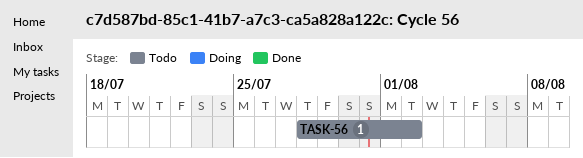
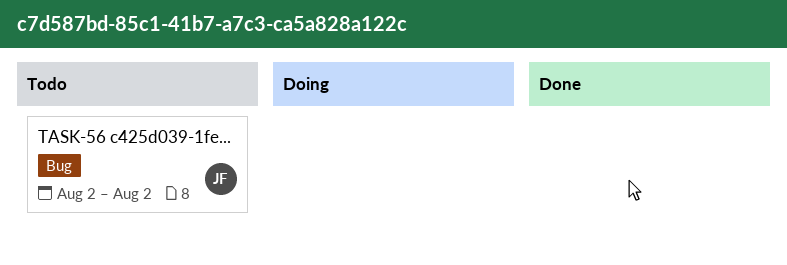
TASK-56, start: Jul 28 -> Aug 2

